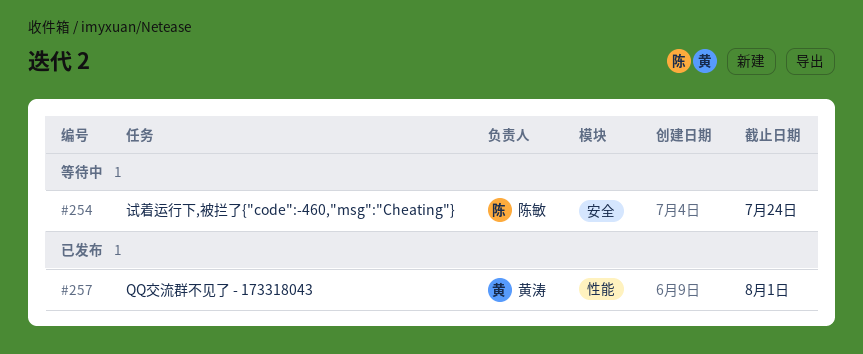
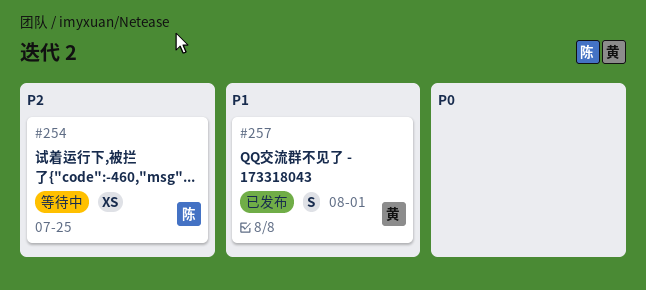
#254, due: Jul 24 -> Jul 25

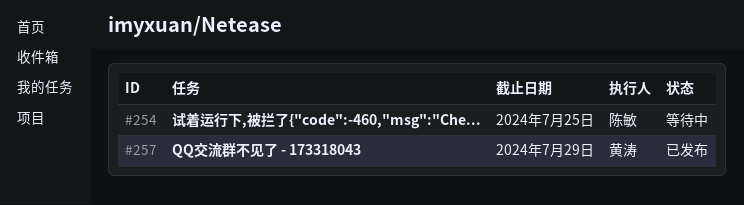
#257, due: Aug 1 -> Jul 29

